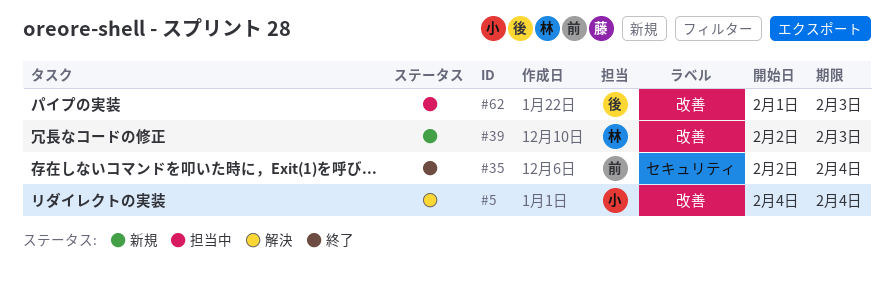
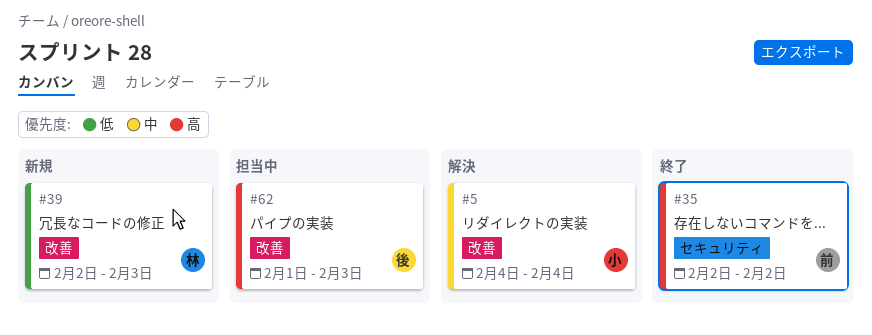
#35, due: Feb 4 -> Feb 2

